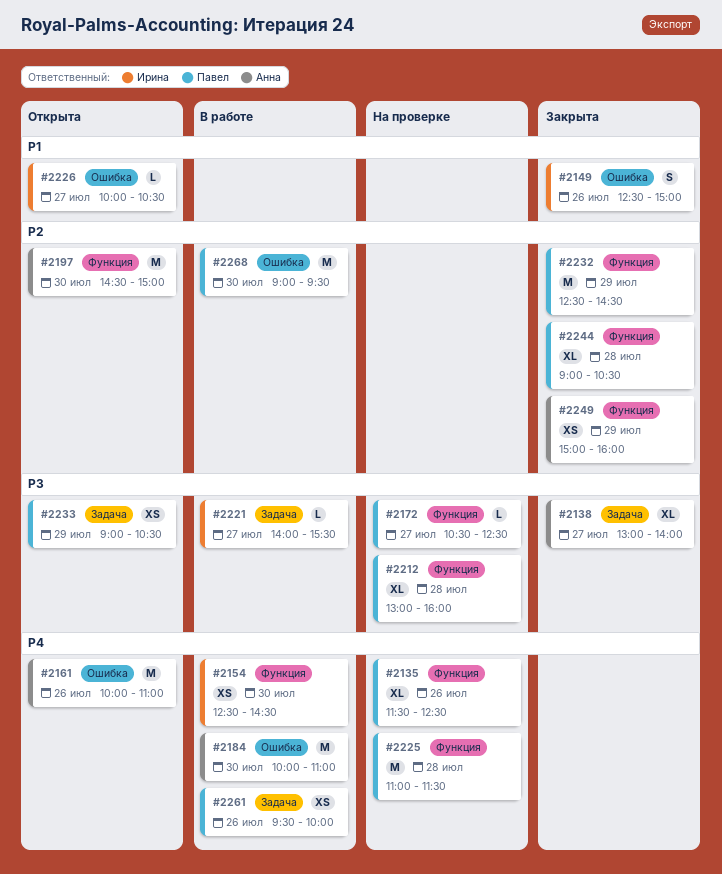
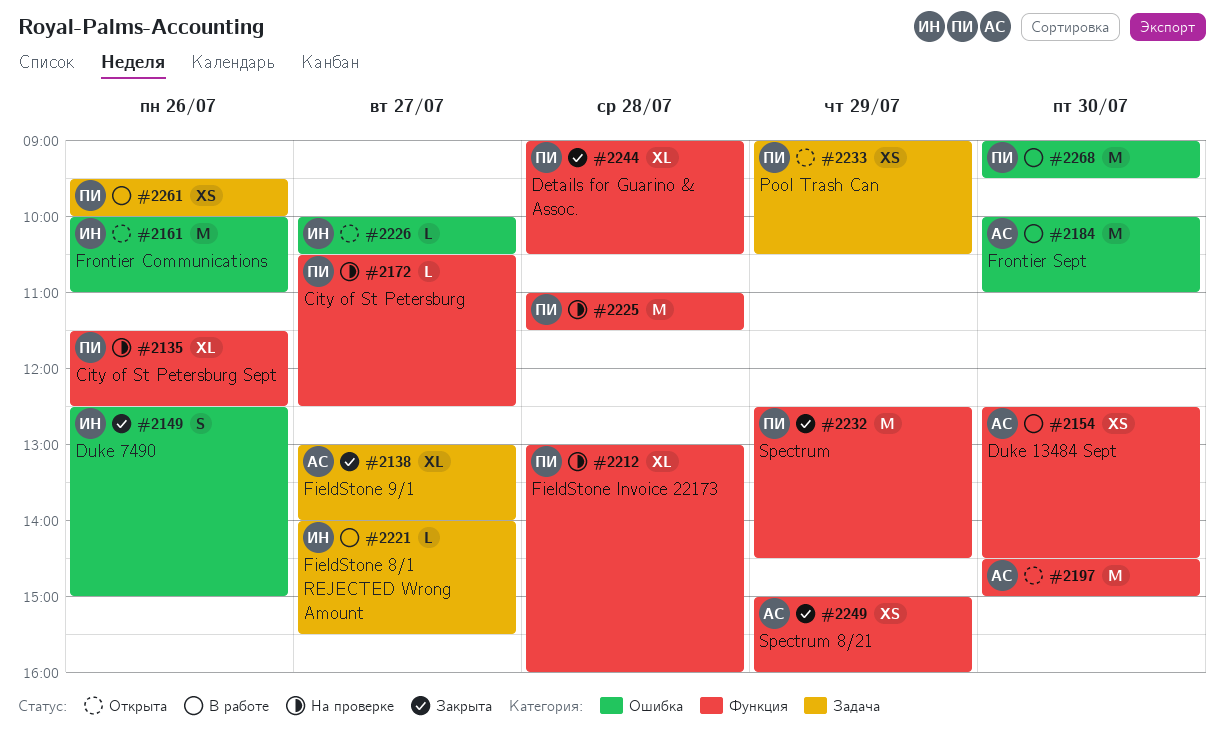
#2154, owner: Ирина -> Анна
#2161, owner: Анна -> Ирина

